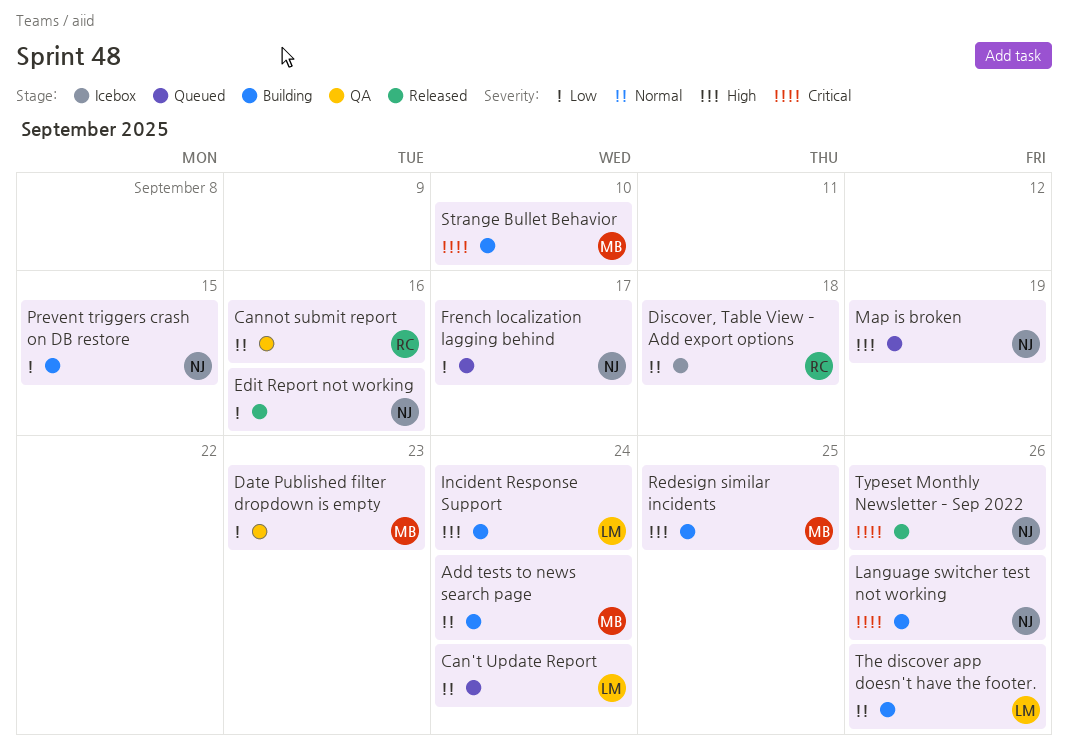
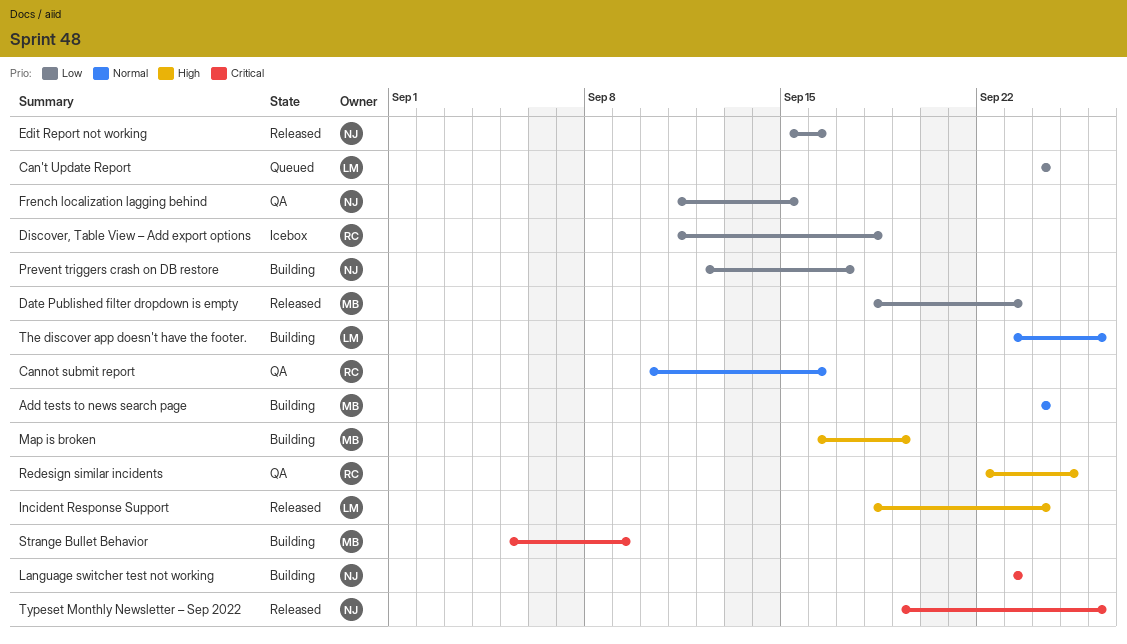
Can't Update Report, priority: Normal -> Low
Date Published filter dropdown is empty, status: QA -> Released
Discover, Table View – Add export options, priority: Normal -> Low
French localization lagging behind, status: Queued -> QA
French localization lagging behind, due: Sep 17 -> Sep 15
Incident Response Support, status: Building -> Released
Language switcher test not working, due: Sep 26 -> Sep 23
Map is broken, status: Queued -> Building
Map is broken, owner: NJ -> MB
Prevent triggers crash on DB restore, due: Sep 15 -> Sep 17
Redesign similar incidents, status: Building -> QA
Redesign similar incidents, owner: MB -> RC
Strange Bullet Behavior, due: Sep 10 -> Sep 9

